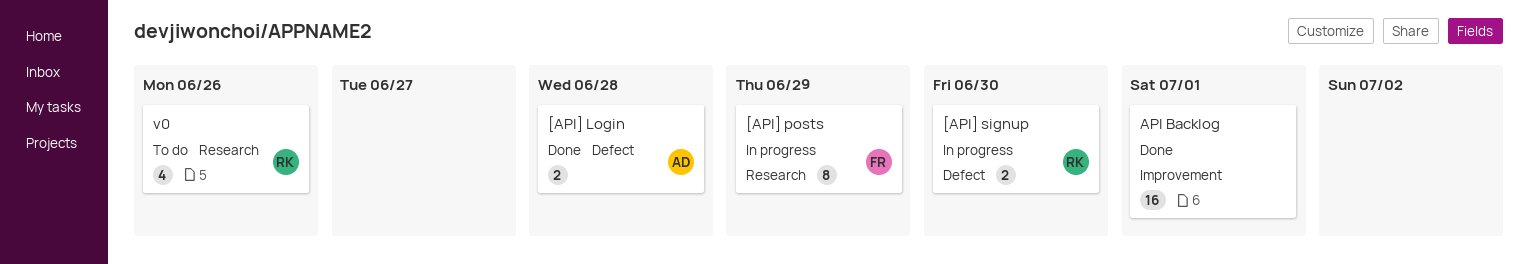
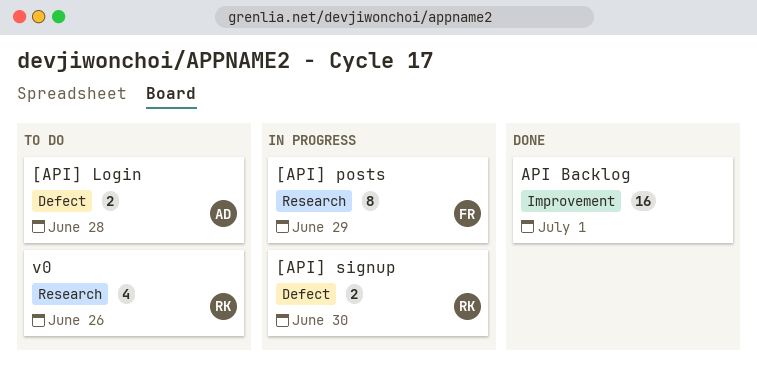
[API] Login, status: Done -> To do

